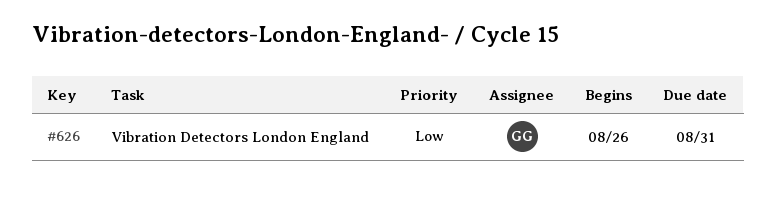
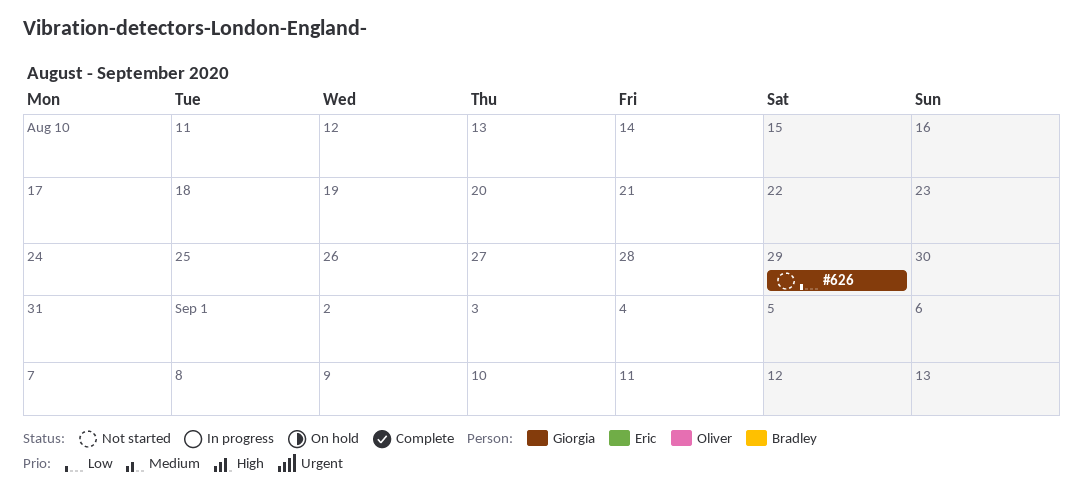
#626, start: Aug 26 -> Aug 29
#626, due: Aug 31 -> Aug 29

